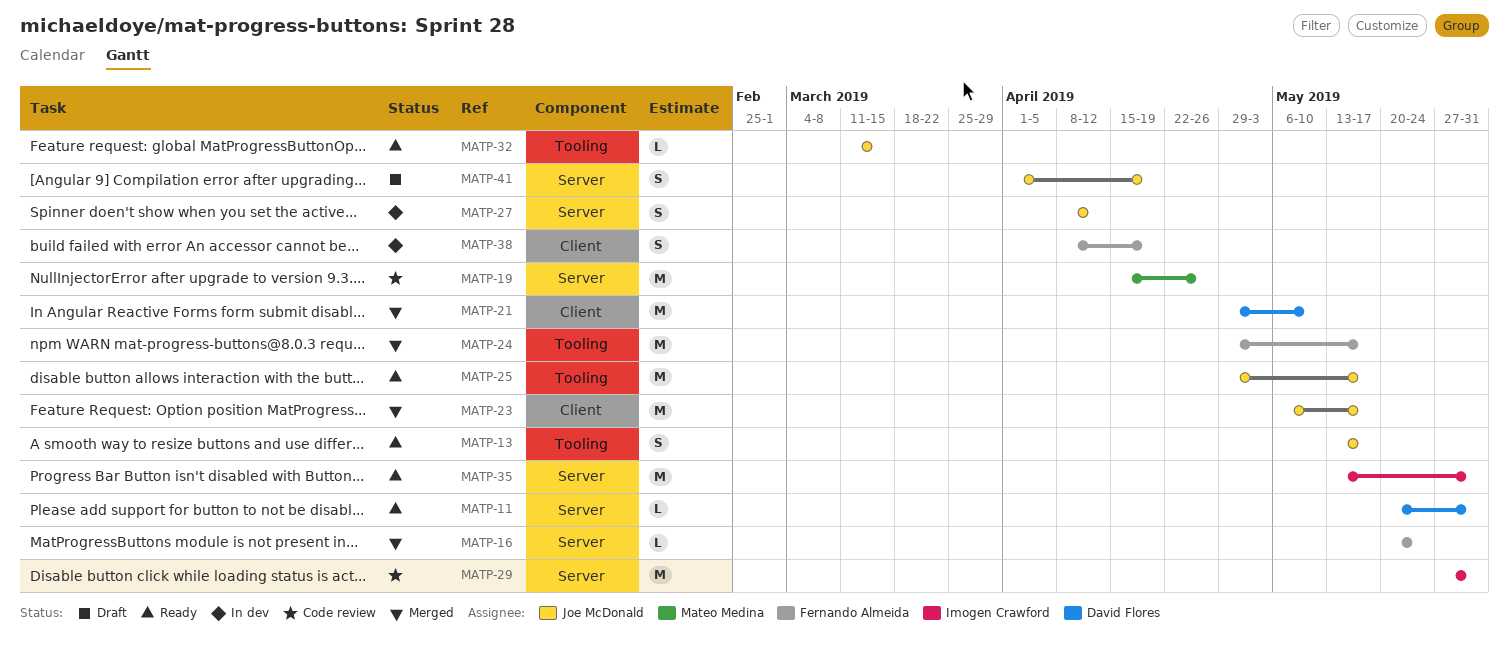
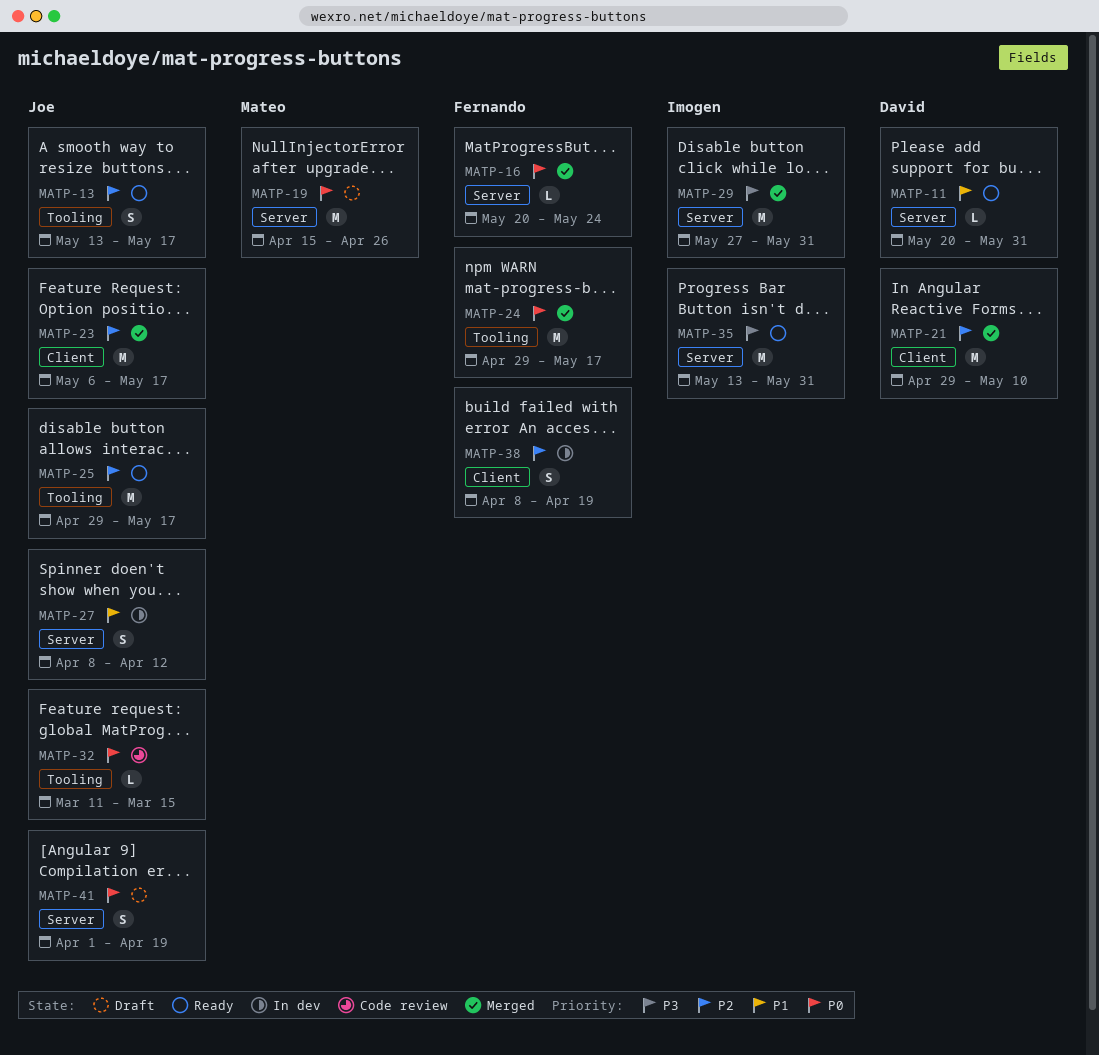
MATP-19, status: Code review -> Draft
MATP-29, status: Code review -> Merged
MATP-32, status: Ready -> Code review

